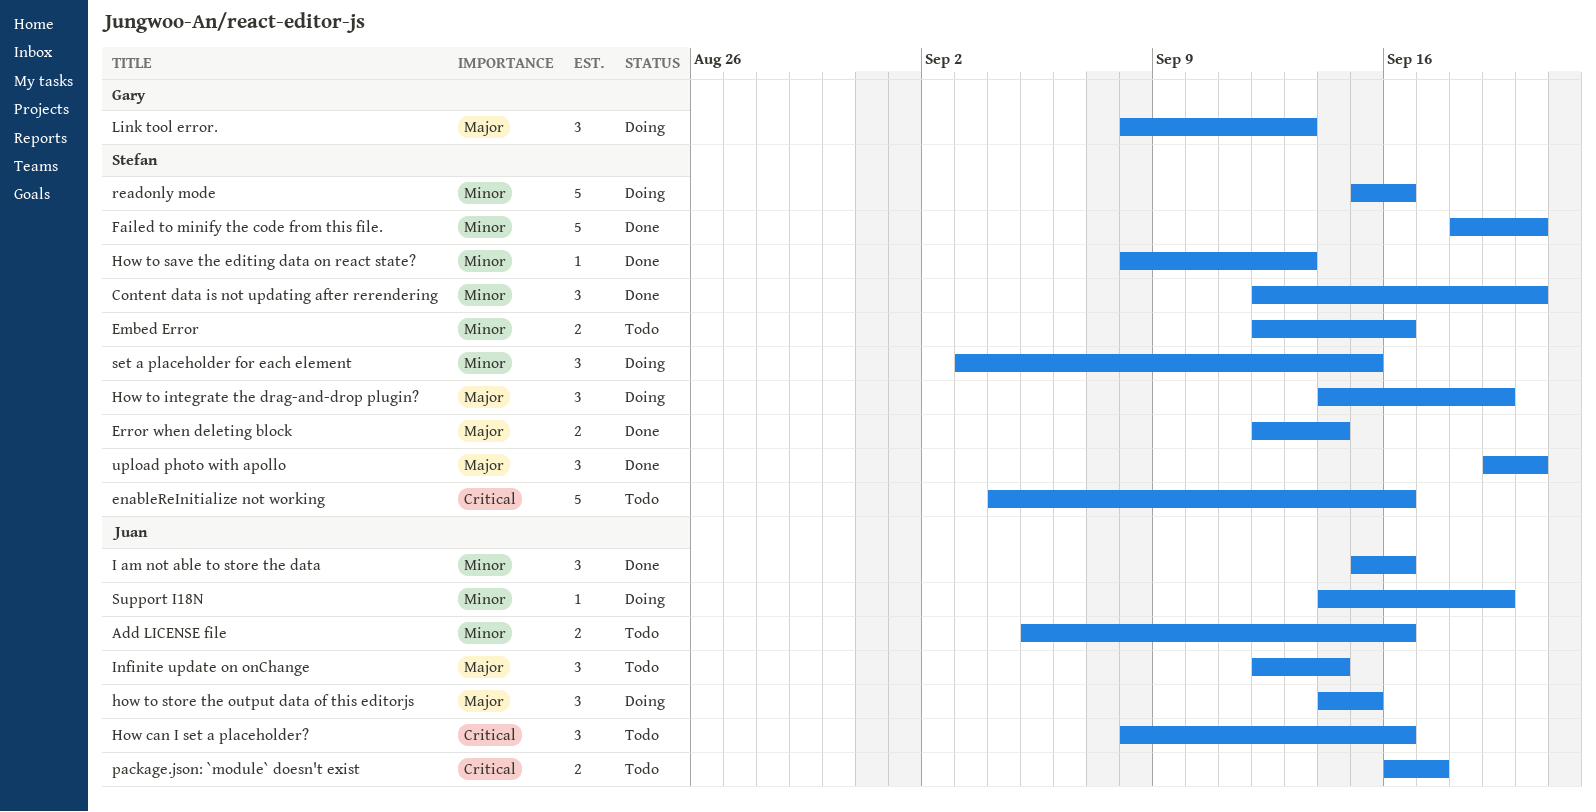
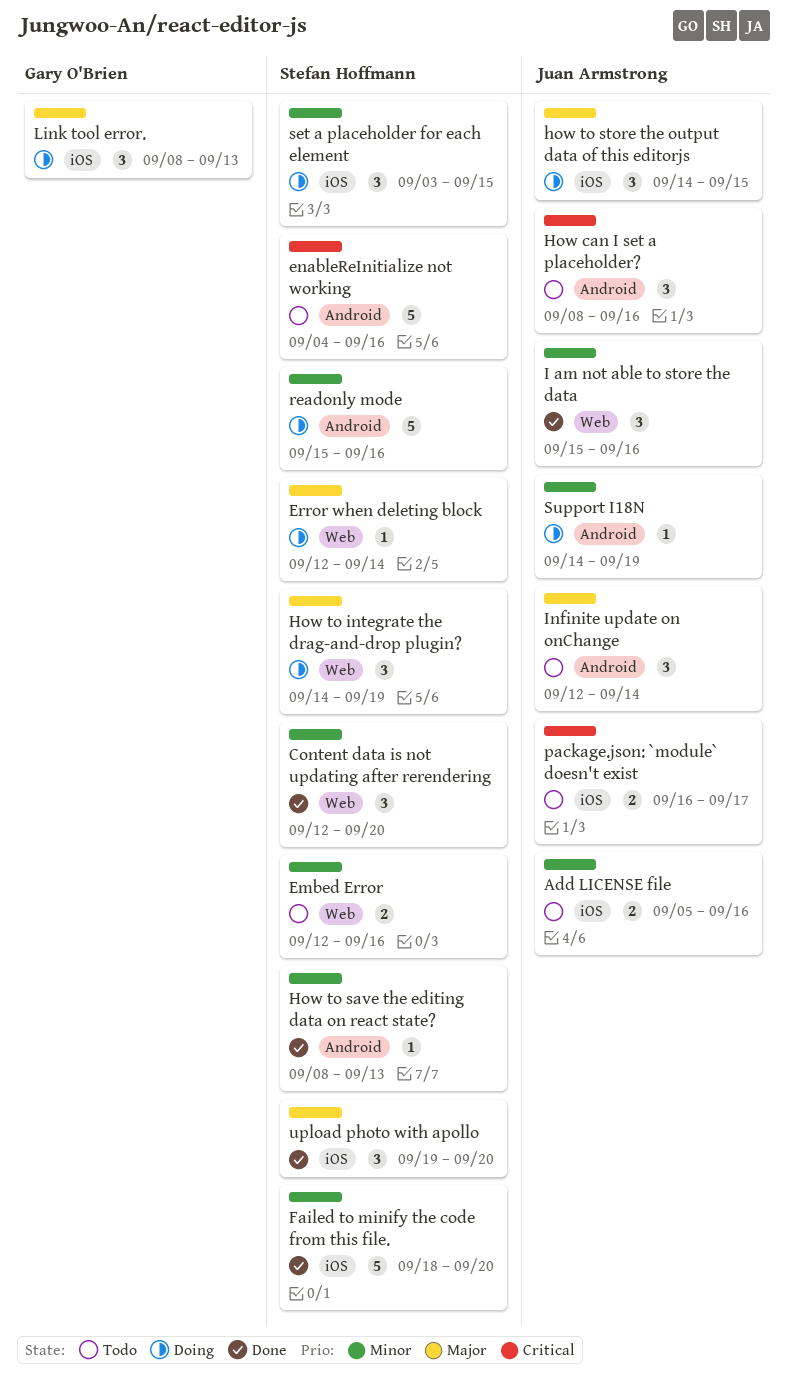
Error when deleting block, status: Done -> Doing
Error when deleting block, estimate: 2 -> 1

